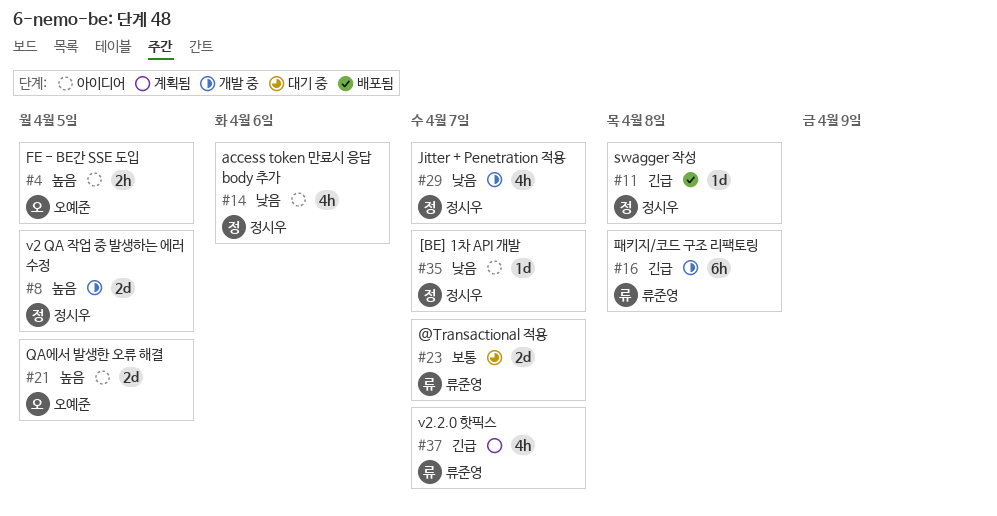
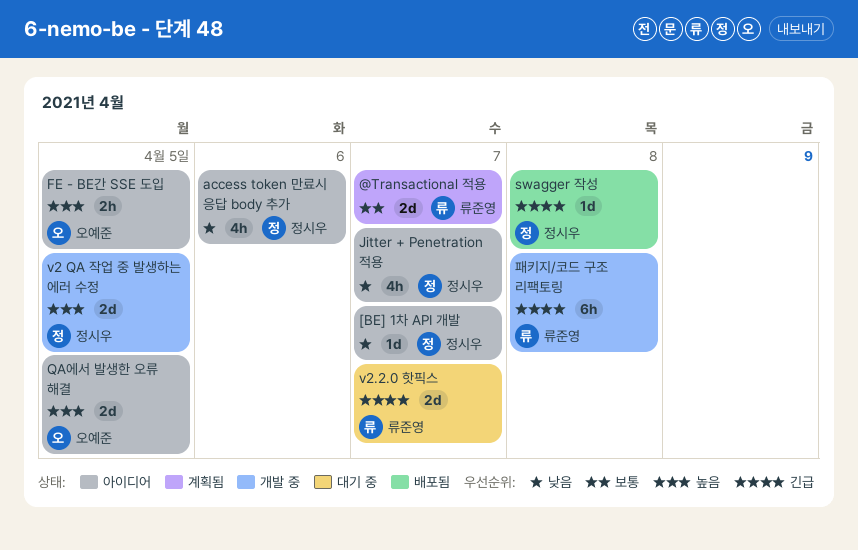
@Transactional 적용, status: 대기 중 -> 계획됨
Jitter + Penetration 적용, status: 개발 중 -> 아이디어
v2.2.0 핫픽스, status: 계획됨 -> 대기 중
v2.2.0 핫픽스, estimate: 4h -> 2d

